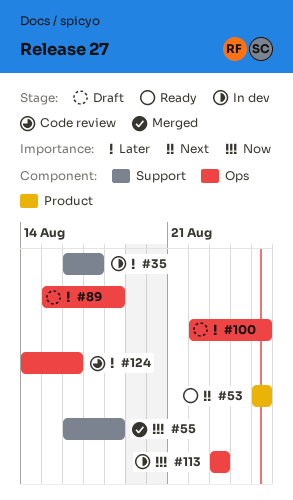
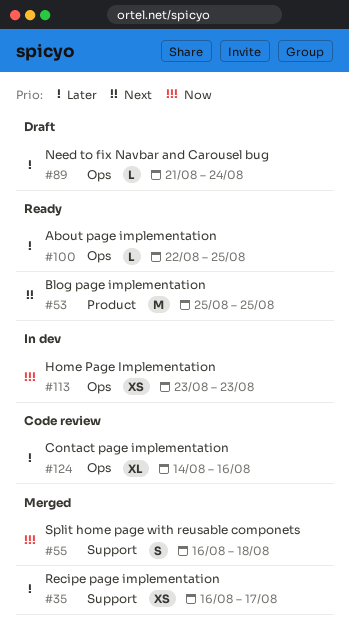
#35, status: In dev -> Merged
#89, start: Aug 15 -> Aug 21
#89, due: Aug 18 -> Aug 24
#100, status: Draft -> Ready

